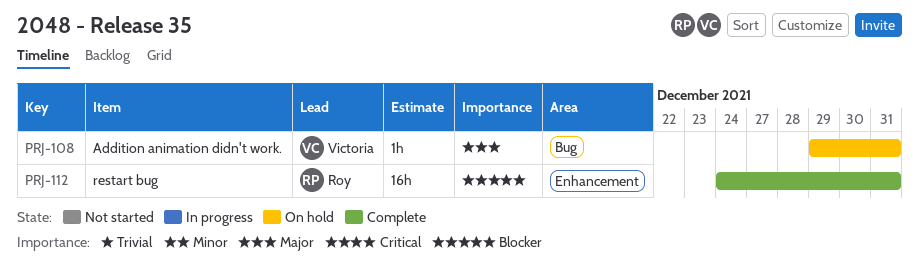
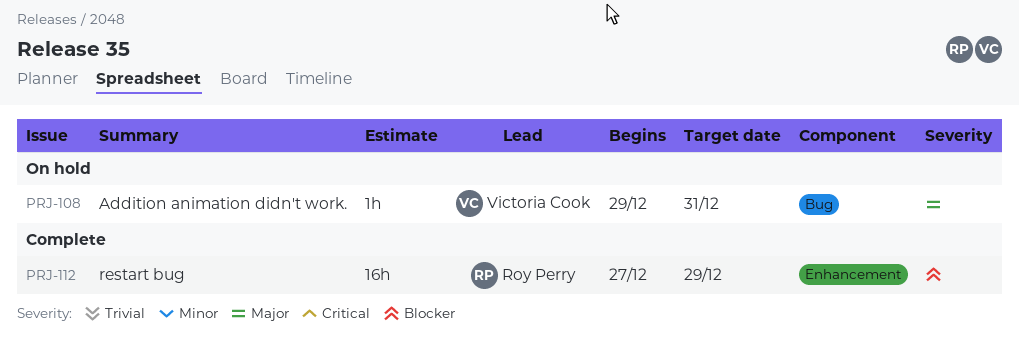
PRJ-112, start: Dec 24 -> Dec 27
PRJ-112, due: Dec 31 -> Dec 29

